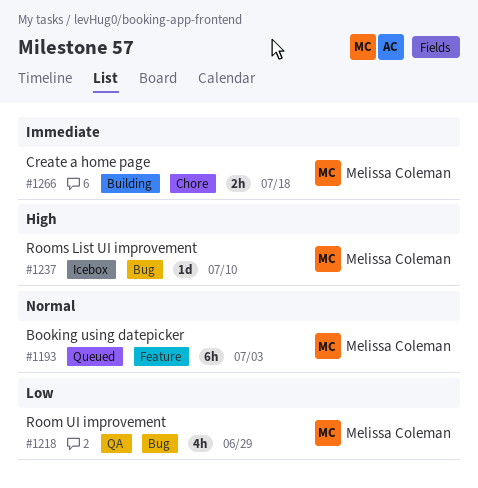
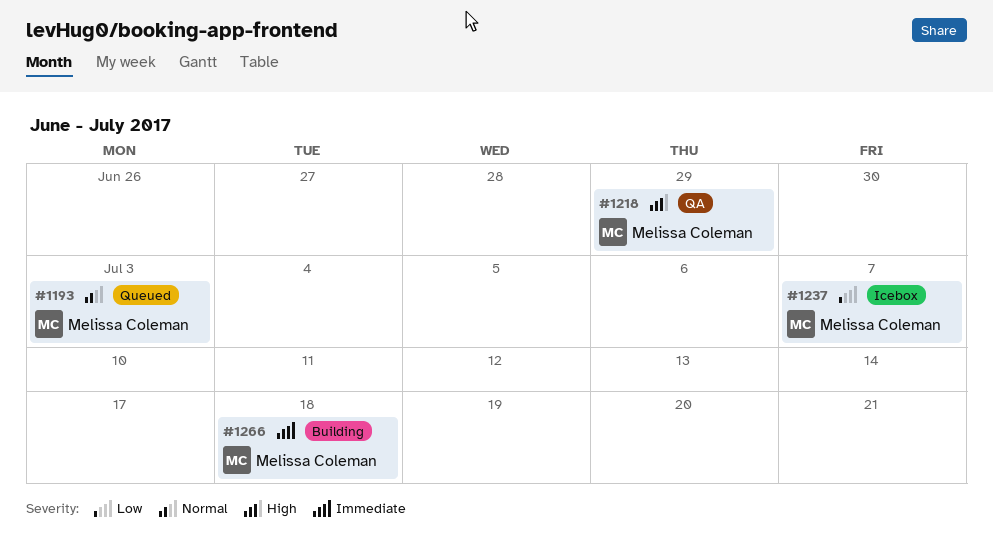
#1218, priority: Low -> High
#1237, priority: High -> Low
#1237, due: Jul 10 -> Jul 7

